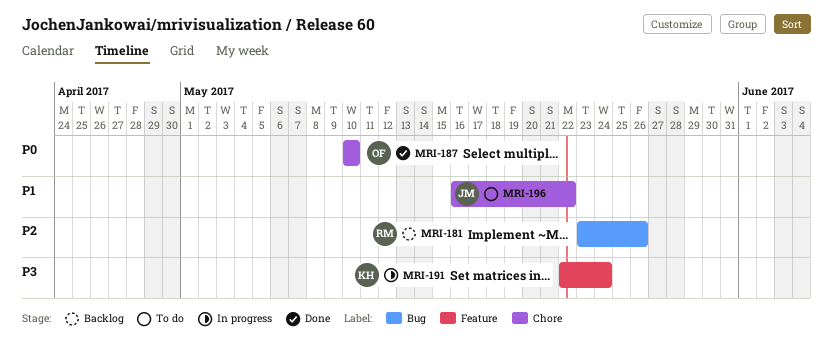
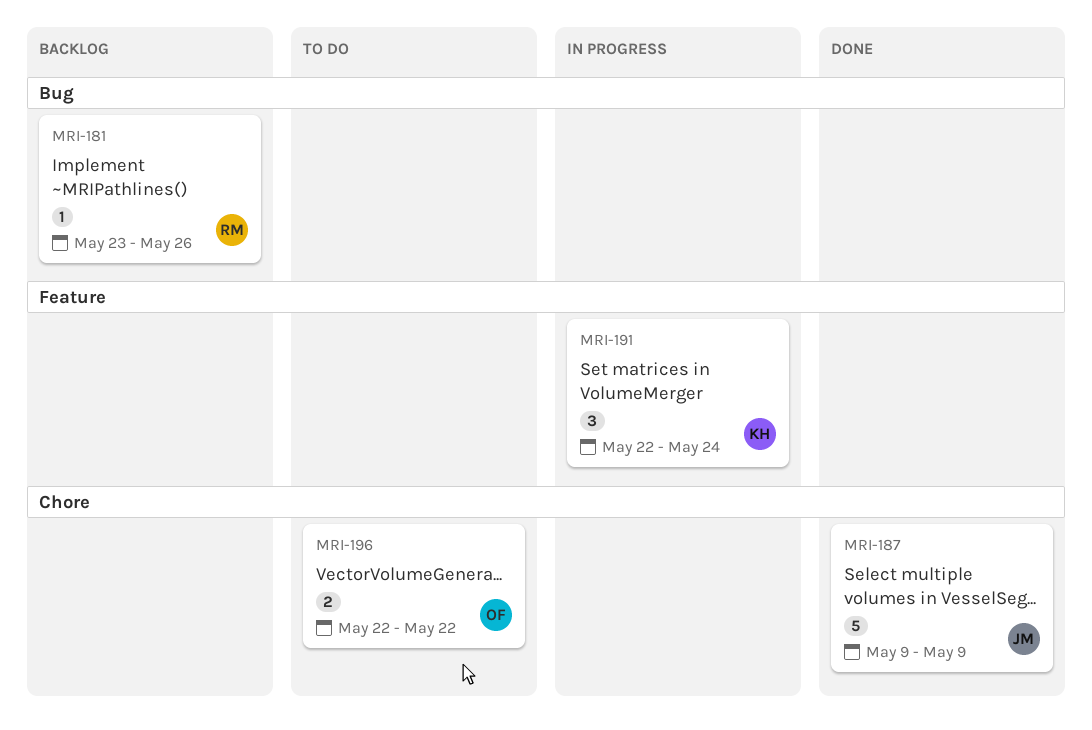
MRI-187, owner: OF -> JM
MRI-187, start: May 10 -> May 9
MRI-187, due: May 10 -> May 9
MRI-196, owner: JM -> OF
MRI-196, start: May 16 -> May 22

